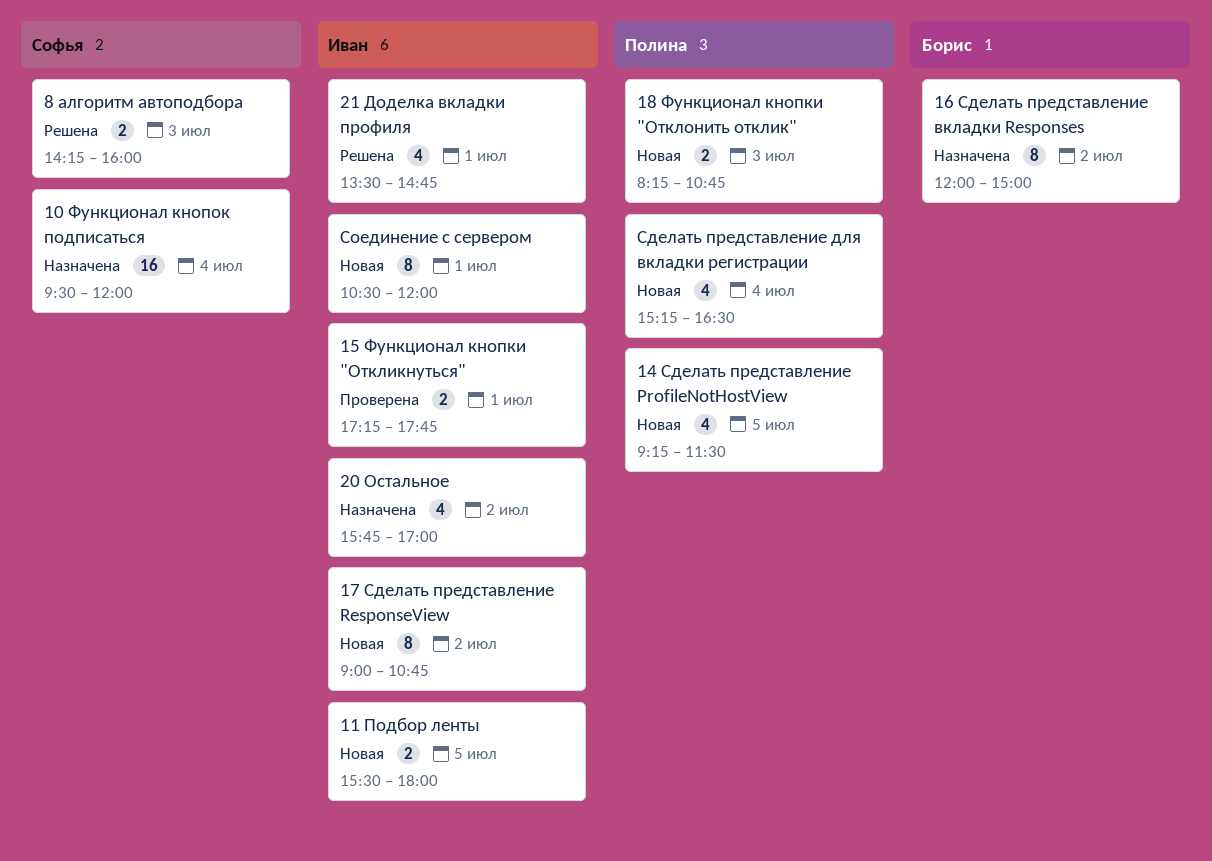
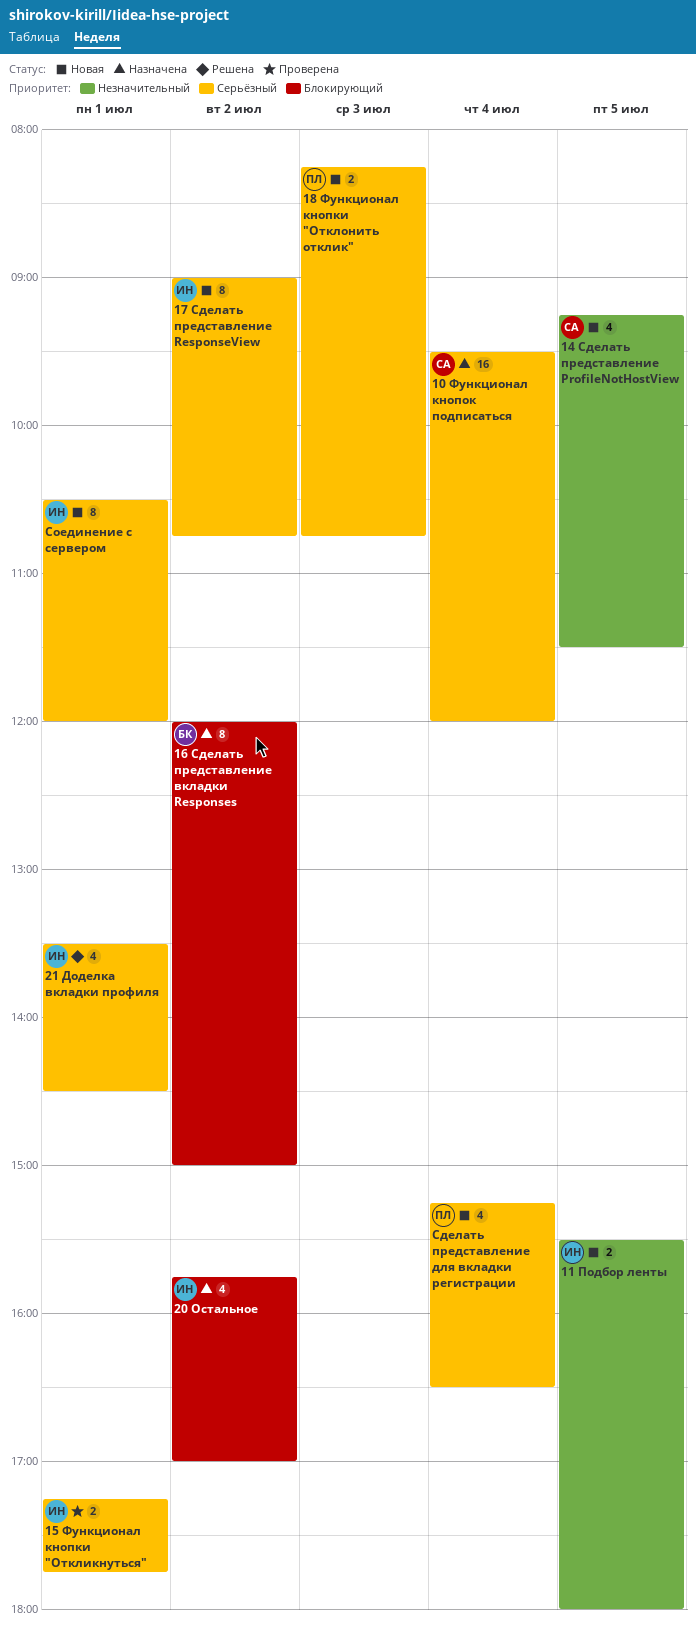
14 Сделать представление ProfileNotHostView, owner: Полина -> Софья
21 Доделка вкладки профиля, ends: 14:45 -> 14:30
8 алгоритм автоподбора: present -> none

